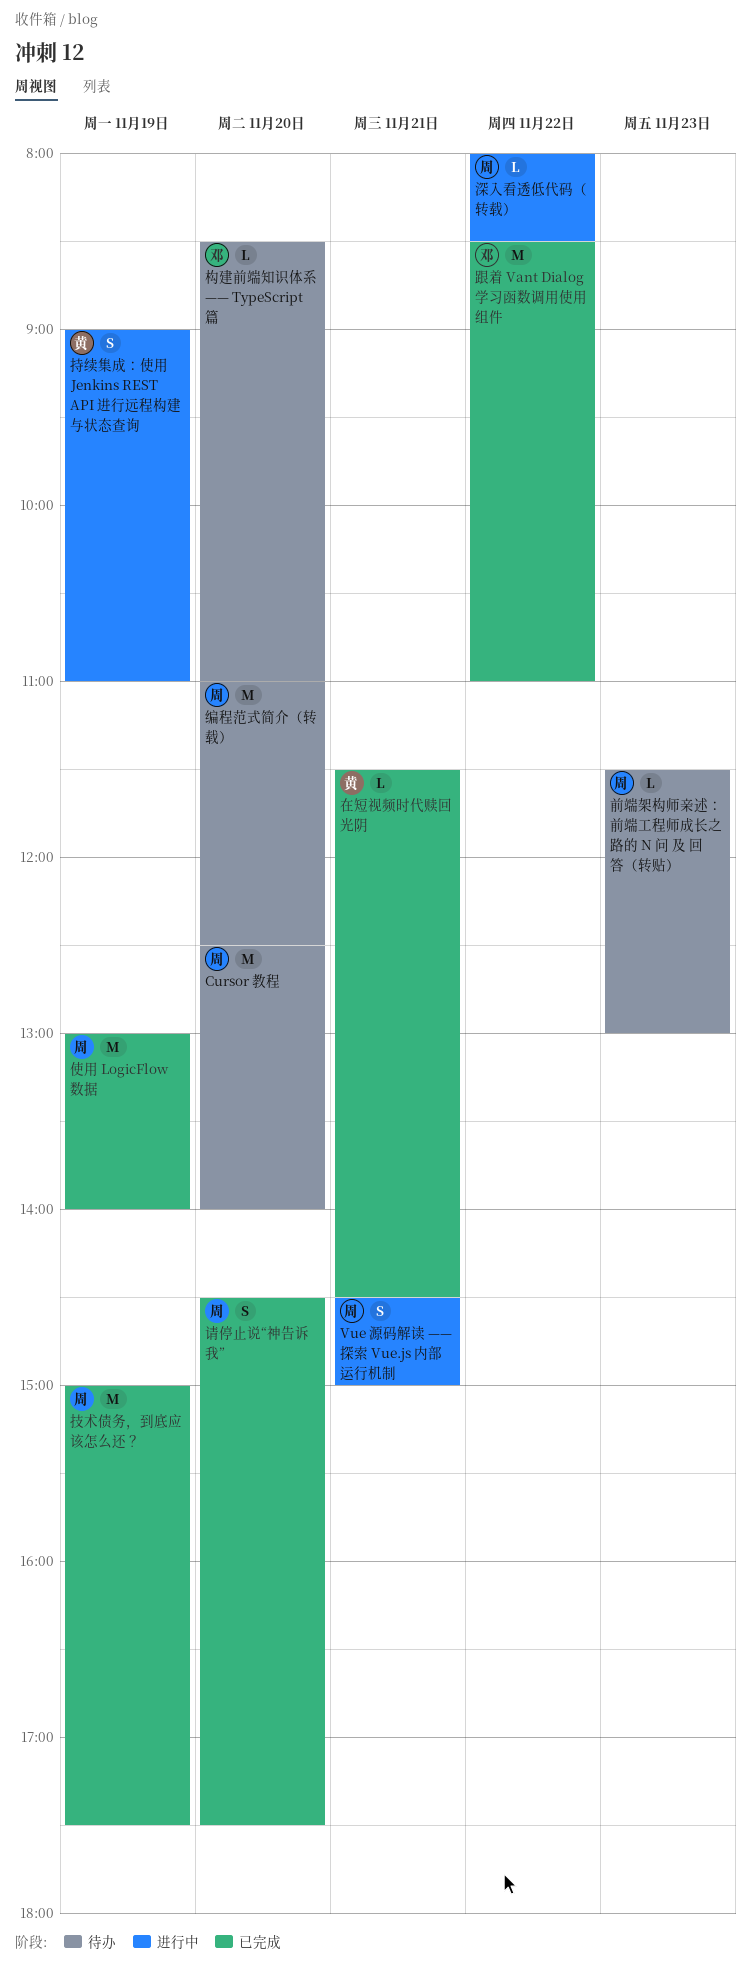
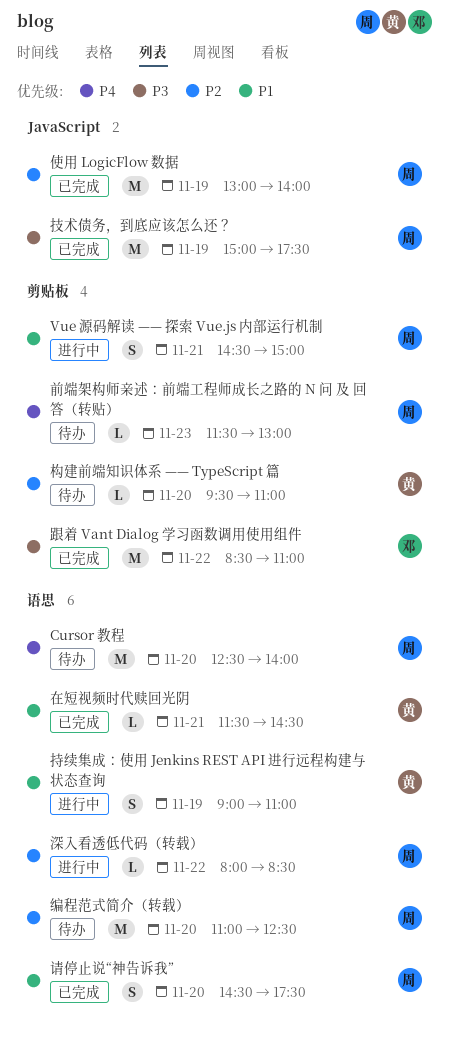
构建前端知识体系 —— TypeScript 篇, owner: 邓 -> 黄
构建前端知识体系 —— TypeScript 篇, begins: 08:30 -> 09:30

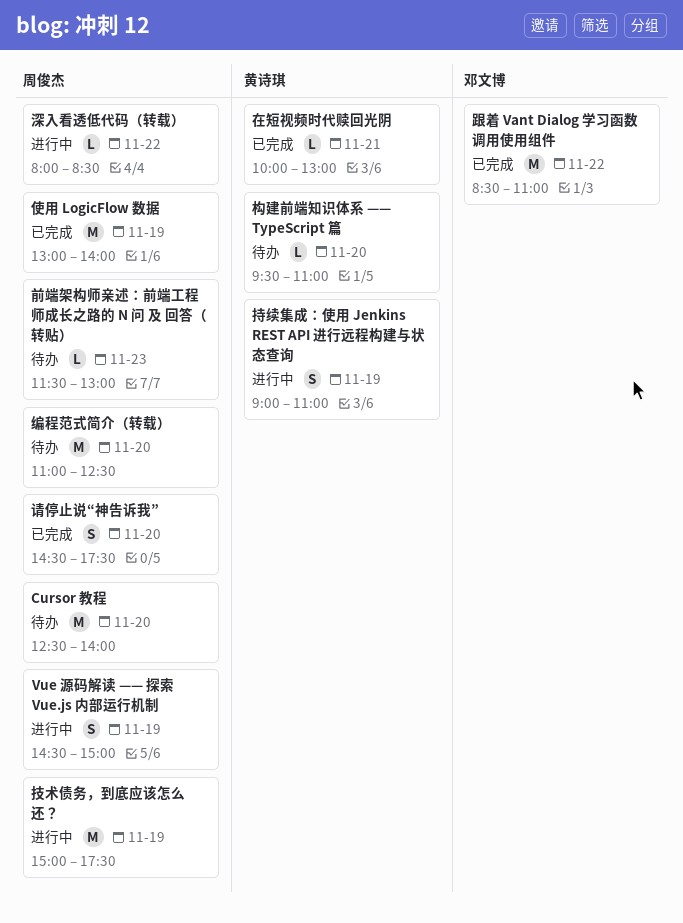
Vue 源码解读 —— 探索 Vue.js 内部运行机制, day: Nov 21 -> Nov 19
在短视频时代赎回光阴, begins: 11:30 -> 10:00
在短视频时代赎回光阴, ends: 14:30 -> 13:00
技术债务，到底应该怎么还？, status: 已完成 -> 进行中

